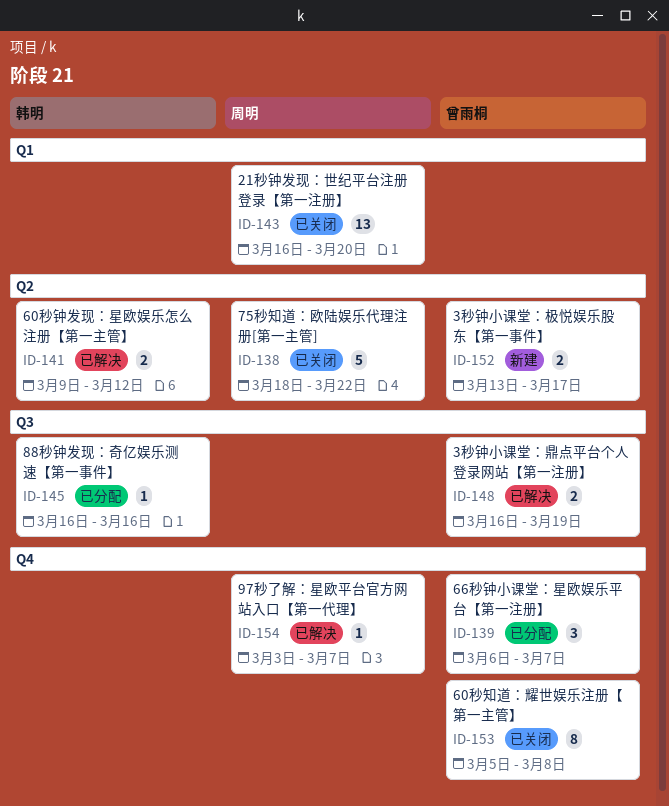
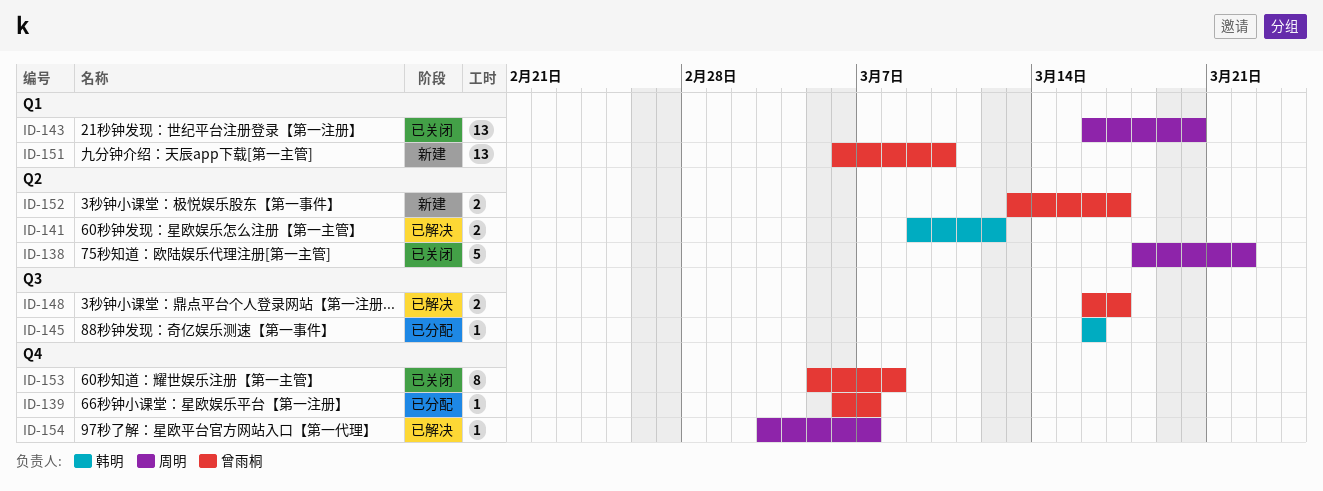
ID-139, estimate: 3 -> 1
ID-148, due: Mar 19 -> Mar 17
ID-151: none -> present

